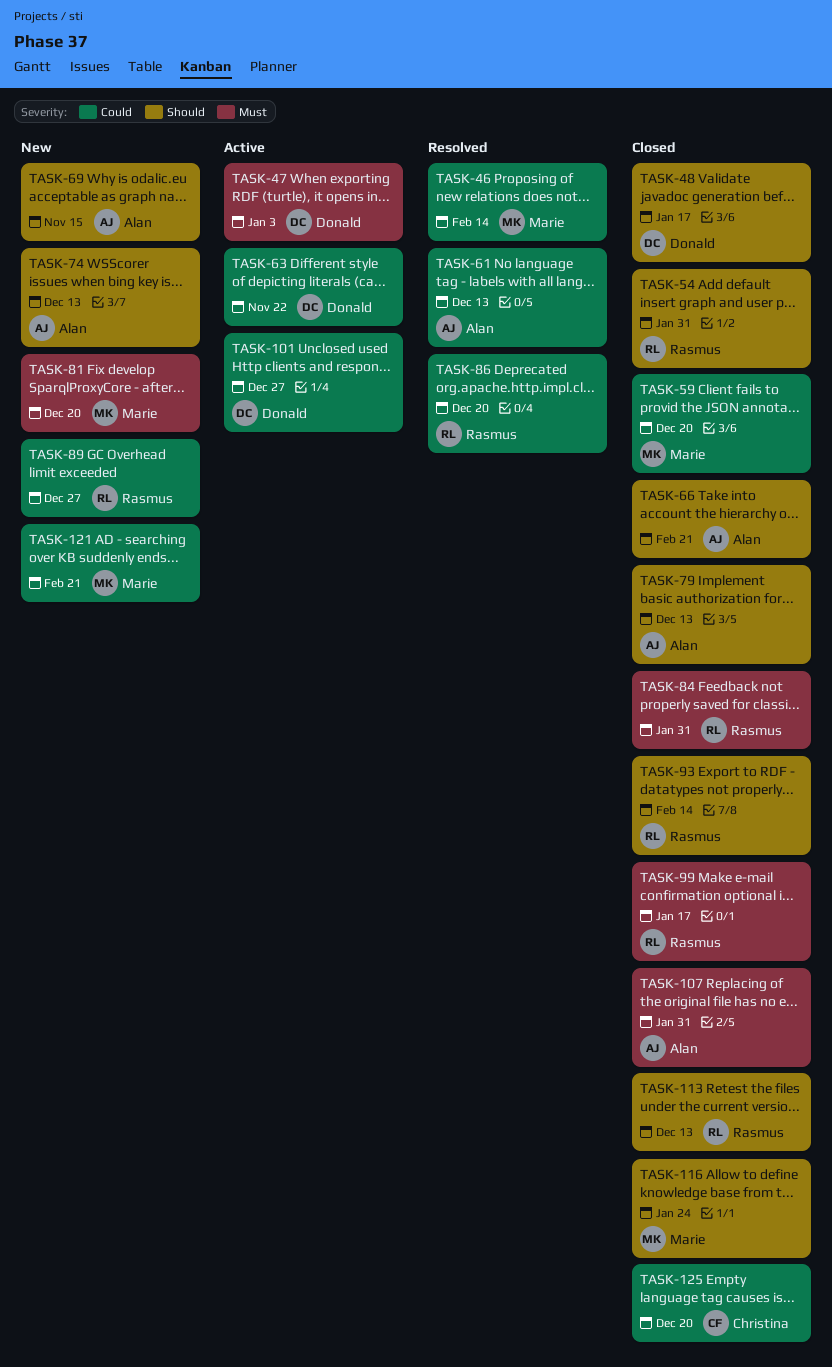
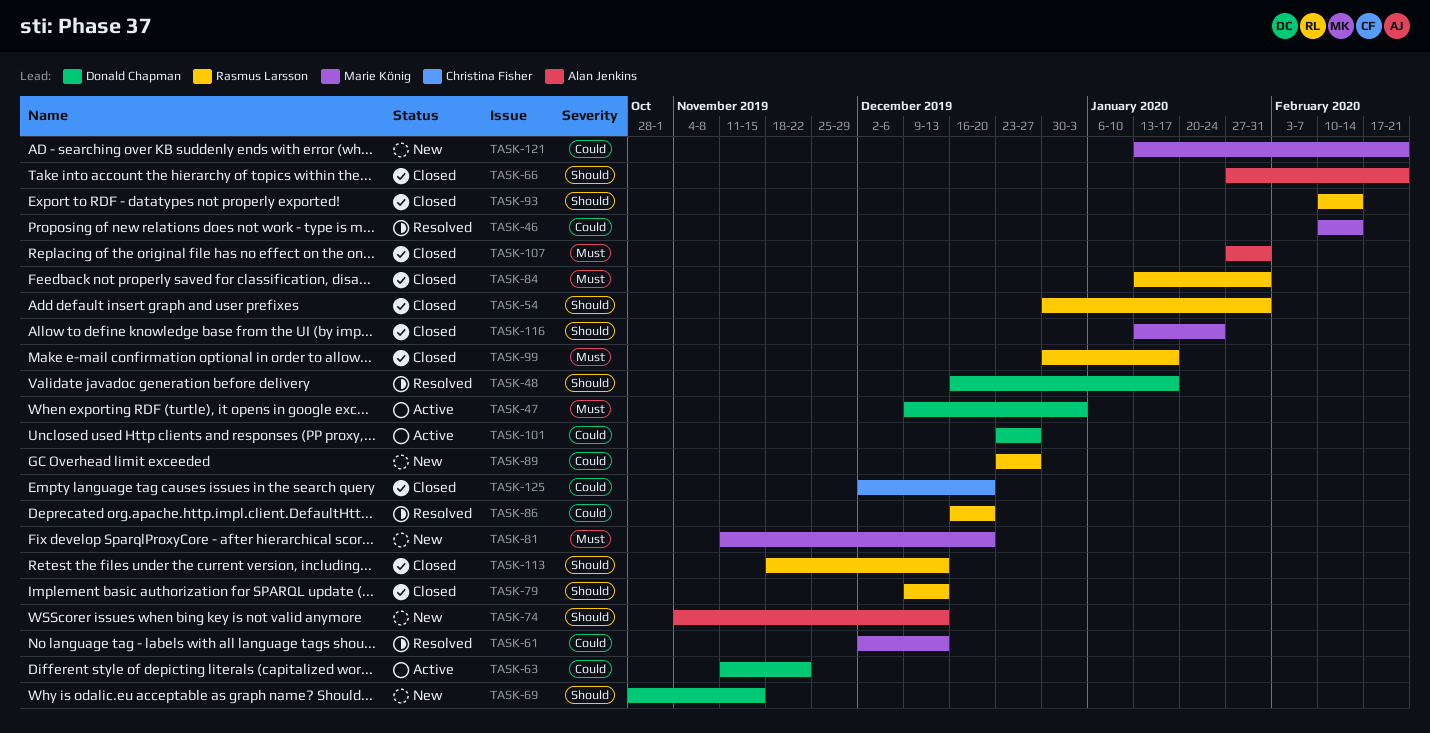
TASK-48, status: Closed -> Resolved
TASK-59: present -> none
TASK-61, owner: Alan Jenkins -> Marie König
TASK-69, owner: Alan Jenkins -> Donald Chapman
TASK-79, owner: Alan Jenkins -> Rasmus Larsson

